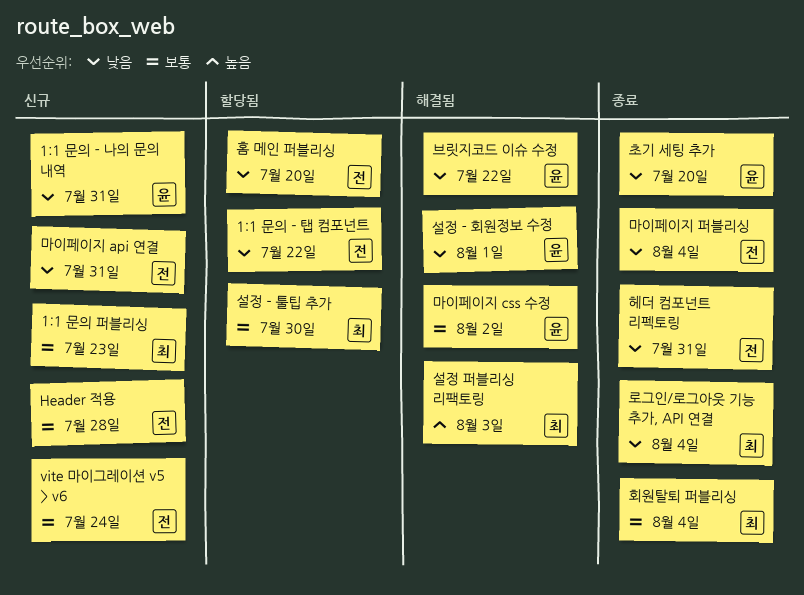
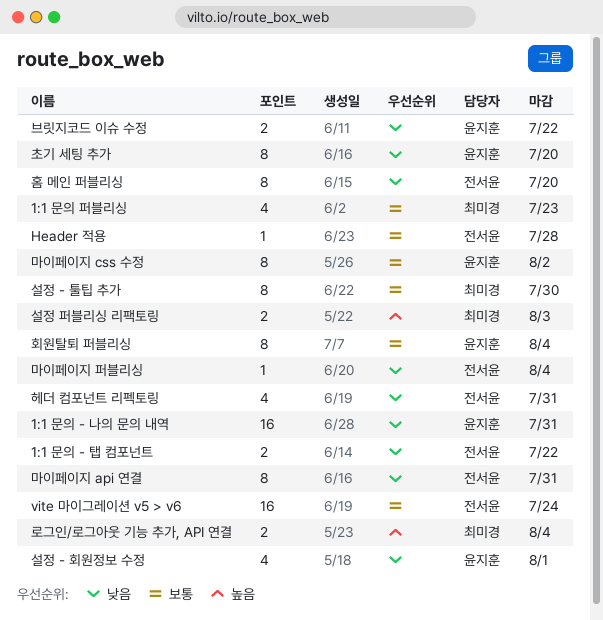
로그인/로그아웃 기능 추가, API 연결, priority: 낮음 -> 높음
회원탈퇴 퍼블리싱, owner: 최미경 -> 윤지훈

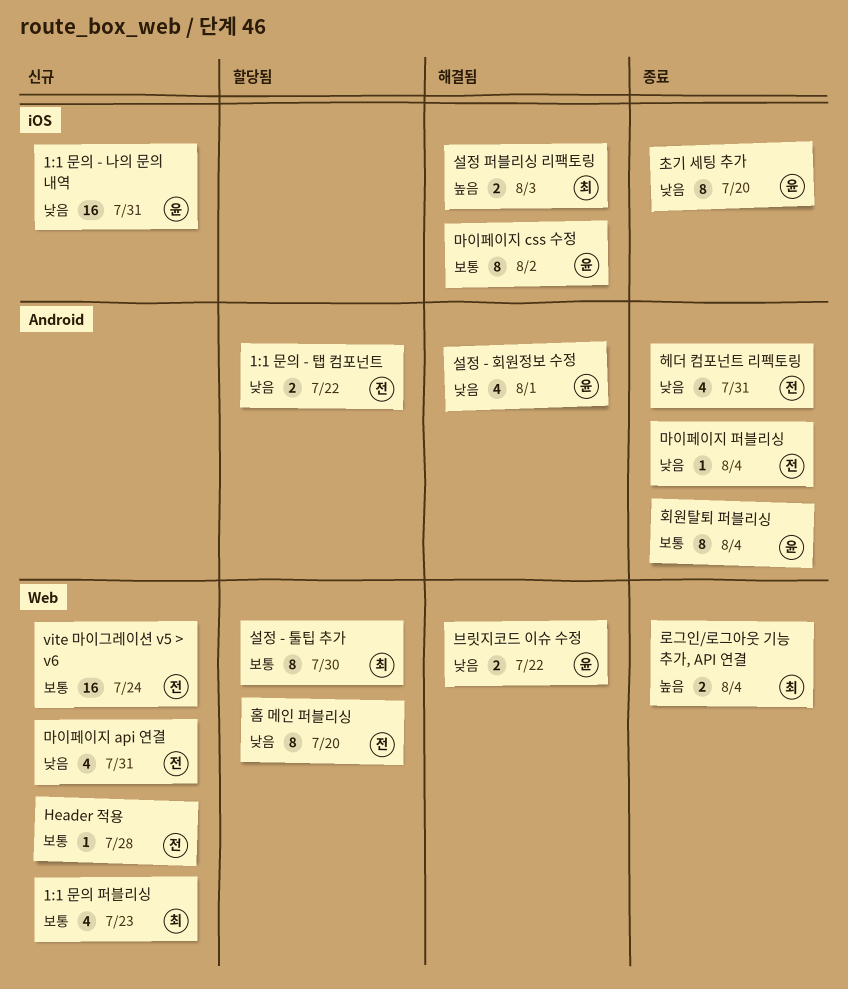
마이페이지 api 연결, estimate: 8 -> 4

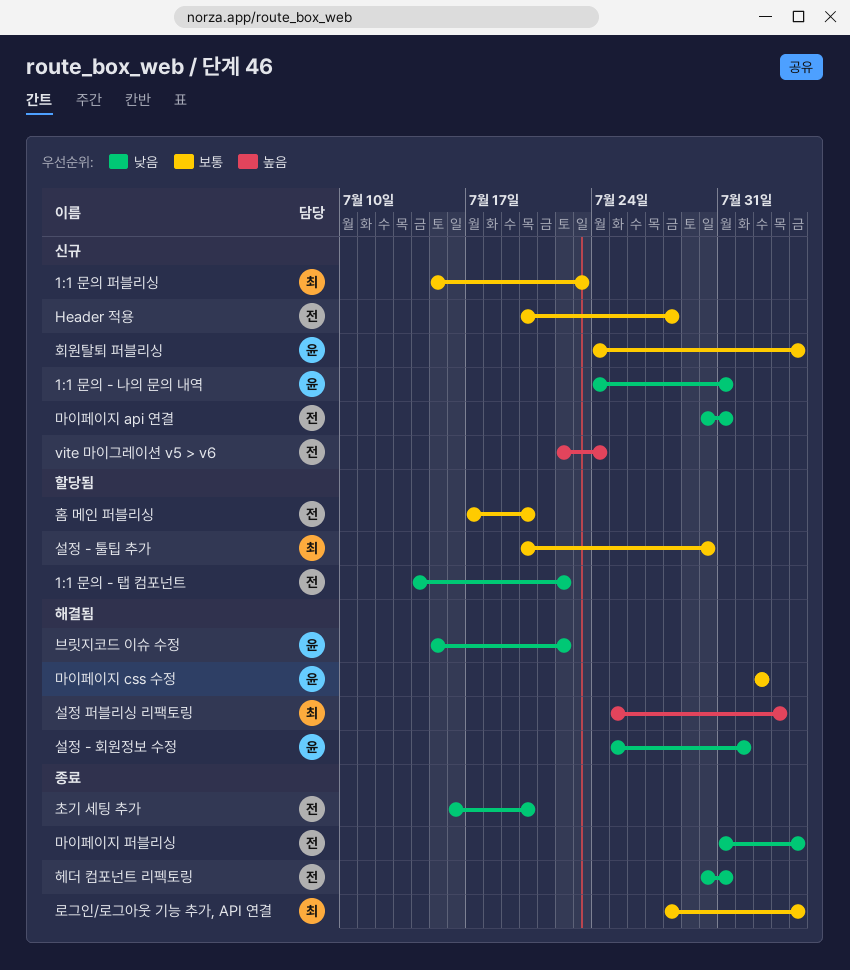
vite 마이그레이션 v5 > v6, priority: 보통 -> 높음
로그인/로그아웃 기능 추가, API 연결, priority: 높음 -> 보통
초기 세팅 추가, owner: 윤 -> 전
홈 메인 퍼블리싱, priority: 낮음 -> 보통
회원탈퇴 퍼블리싱, status: 종료 -> 신규

